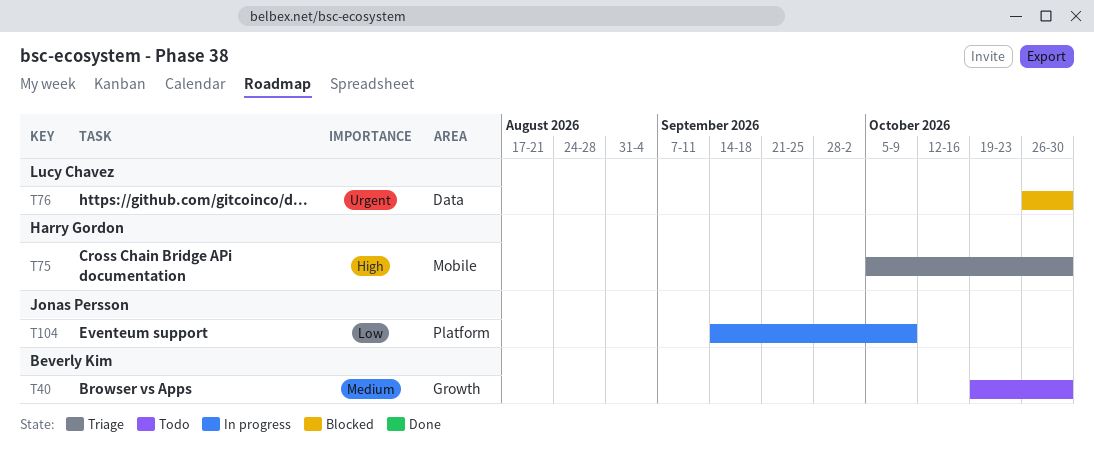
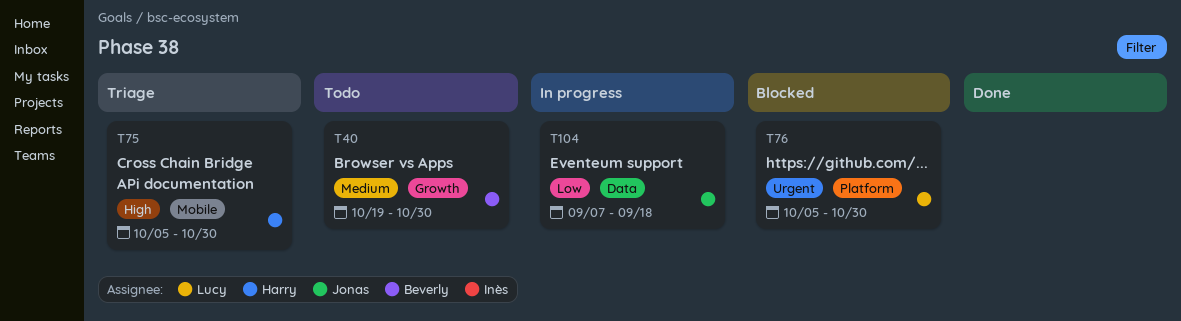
T76, label: Data -> Platform
T76, start: Oct 26 -> Oct 5
T104, label: Platform -> Data
T104, start: Sep 14 -> Sep 7
T104, due: Oct 9 -> Sep 18

